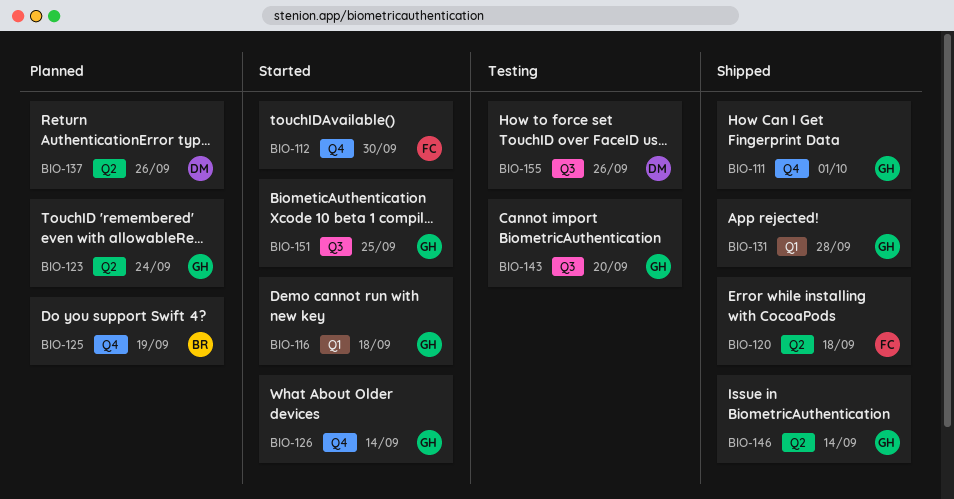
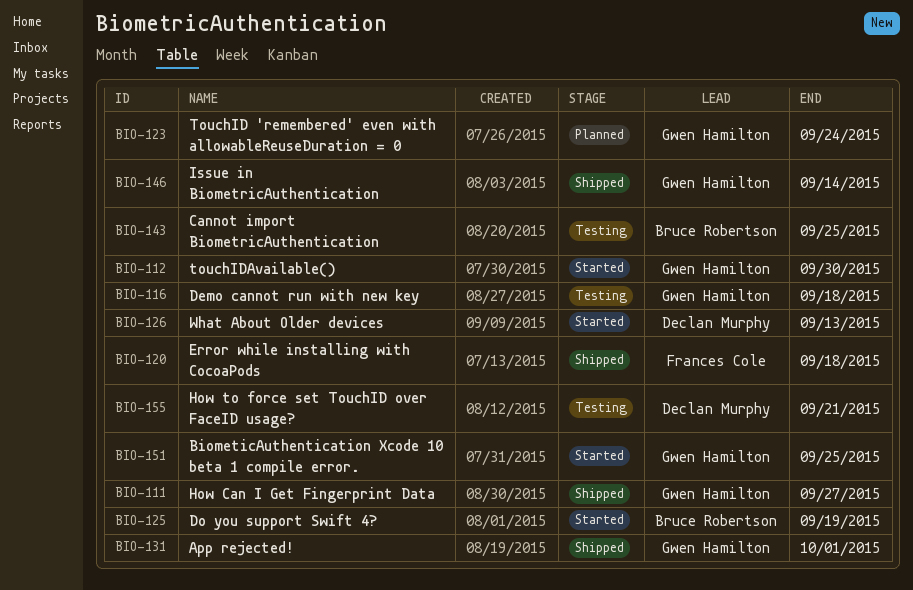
BIO-111, due: Oct 1 -> Sep 27
BIO-112, owner: Frances Cole -> Gwen Hamilton
BIO-116, status: Started -> Testing
BIO-125, status: Planned -> Started
BIO-126, owner: Gwen Hamilton -> Declan Murphy
BIO-126, due: Sep 14 -> Sep 13
BIO-131, due: Sep 28 -> Oct 1
BIO-137: present -> none
BIO-143, owner: Gwen Hamilton -> Bruce Robertson
BIO-143, due: Sep 20 -> Sep 25
BIO-155, due: Sep 26 -> Sep 21

